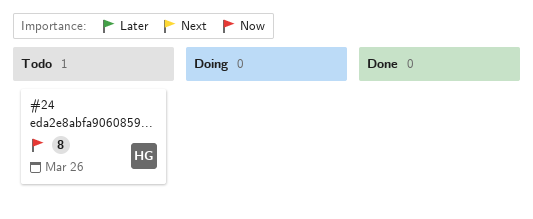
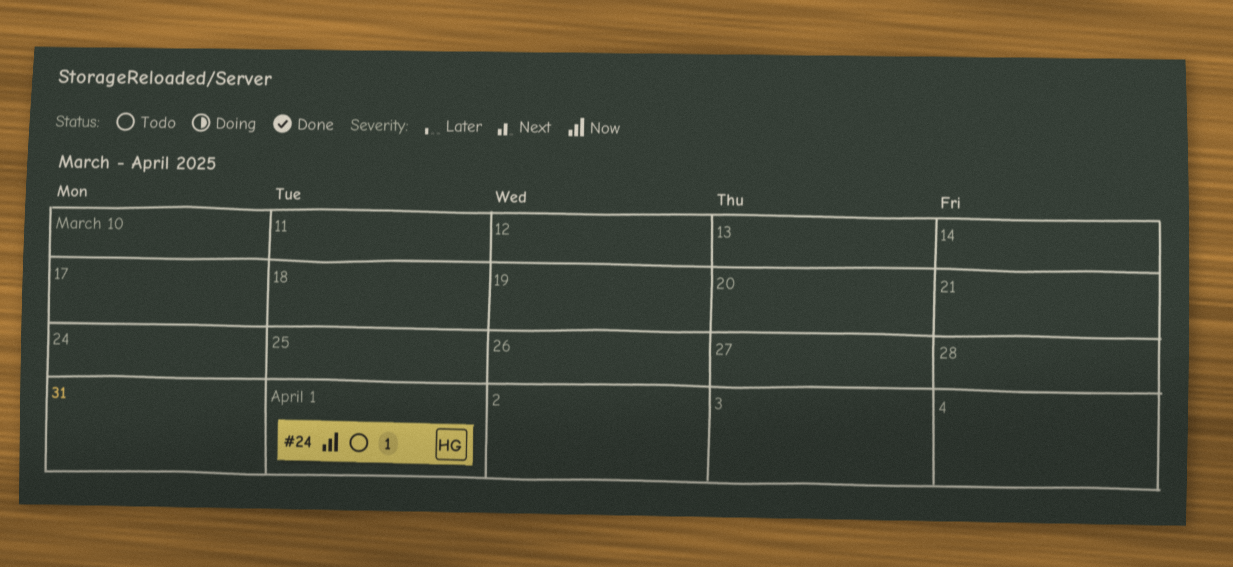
#24, estimate: 8 -> 1
#24, due: Mar 26 -> Apr 1

